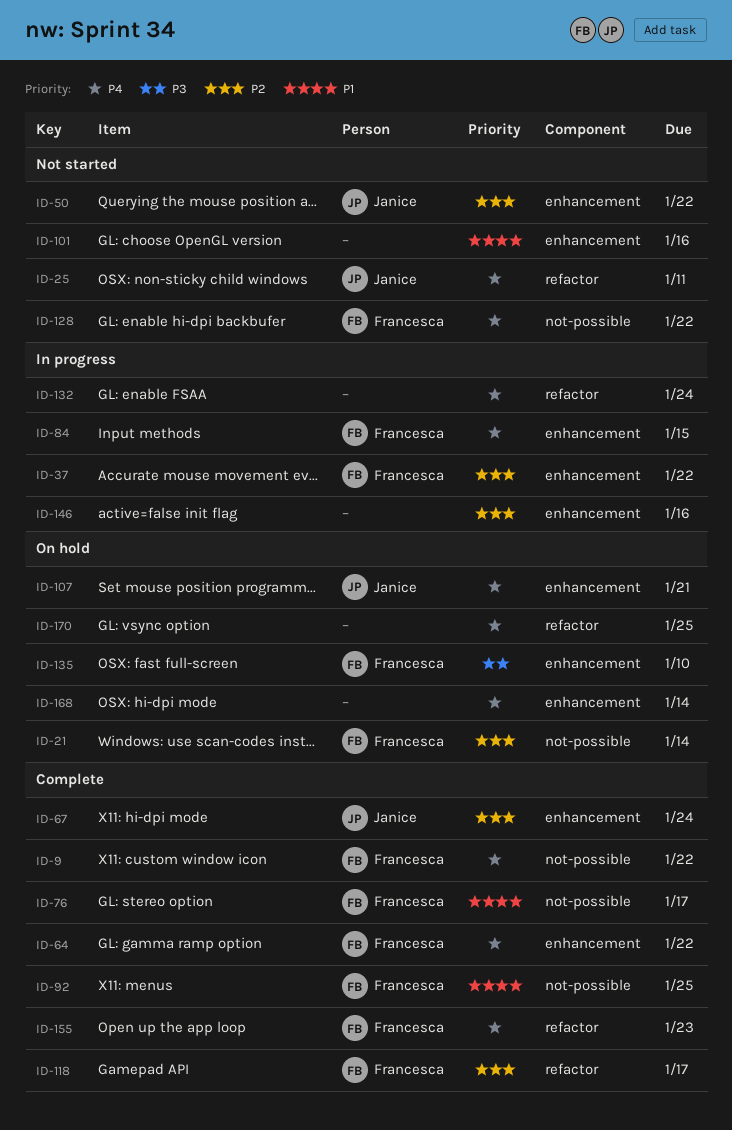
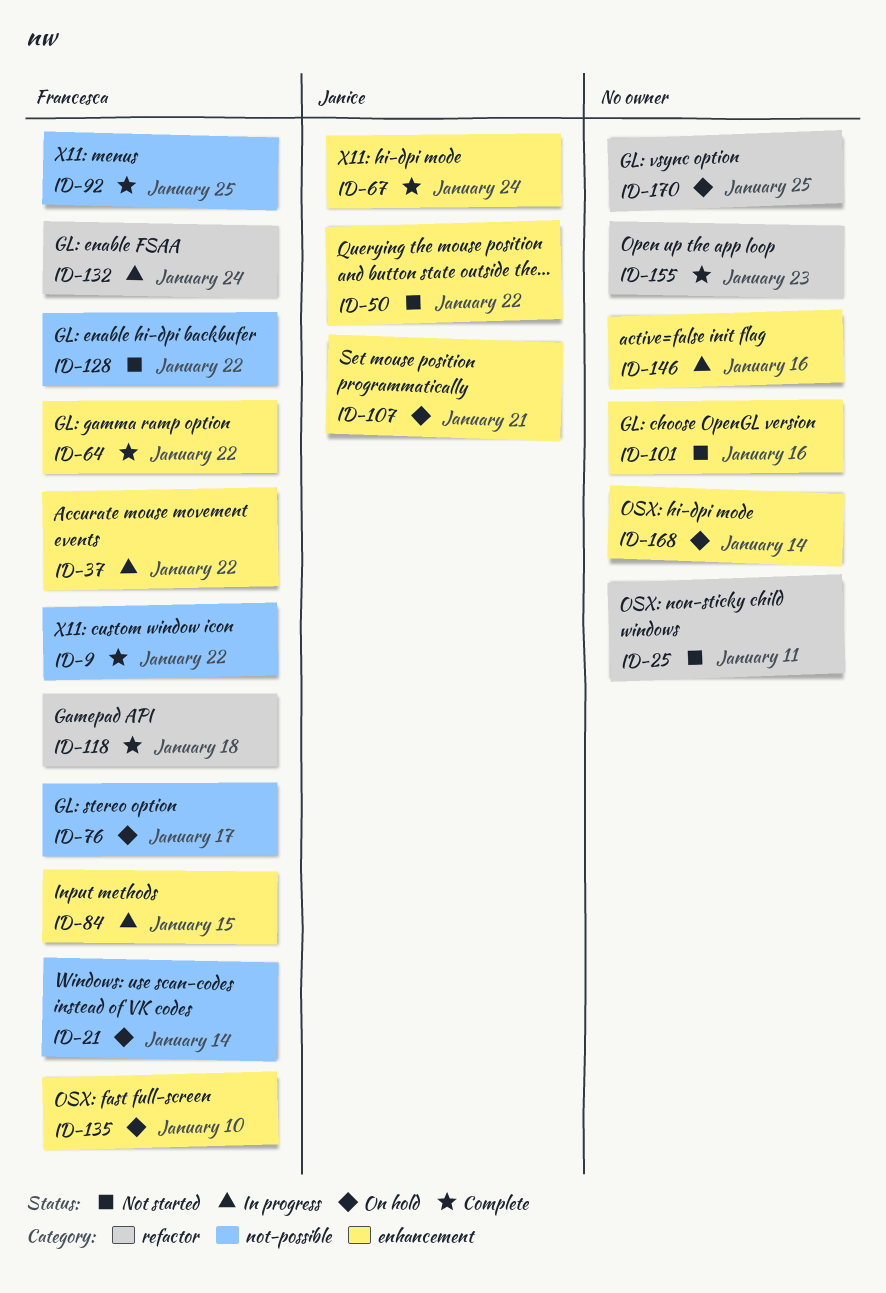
ID-25, owner: Janice -> none
ID-76, status: Complete -> On hold
ID-118, due: Jan 17 -> Jan 18
ID-132, owner: none -> Francesca
ID-155, owner: Francesca -> none

